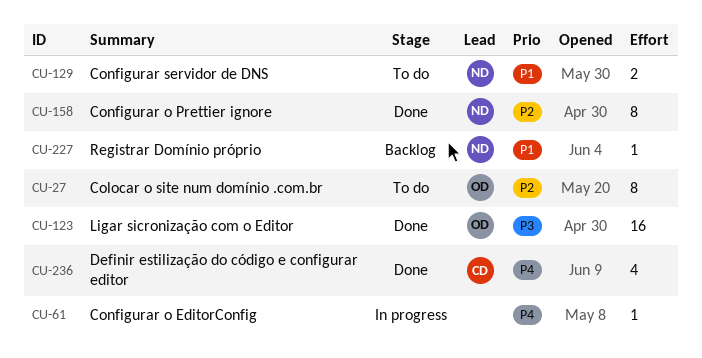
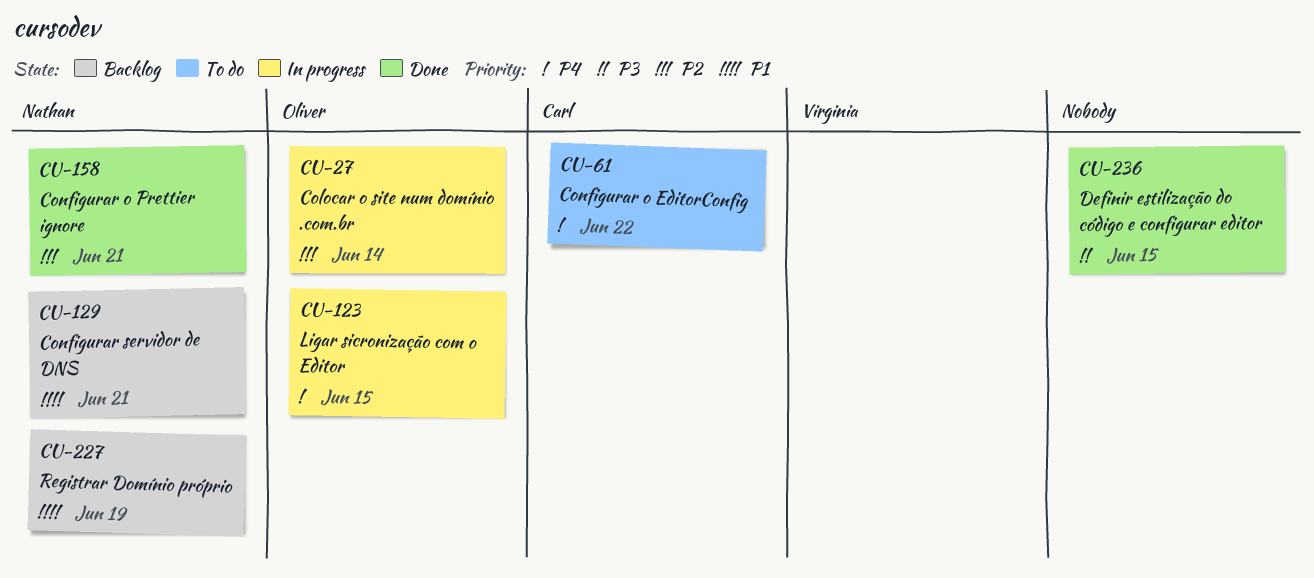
CU-27, status: To do -> In progress
CU-61, status: In progress -> To do
CU-61, owner: none -> Carl
CU-123, status: Done -> In progress
CU-123, priority: P3 -> P4
CU-129, status: To do -> Backlog
CU-236, owner: Carl -> none
CU-236, priority: P4 -> P3

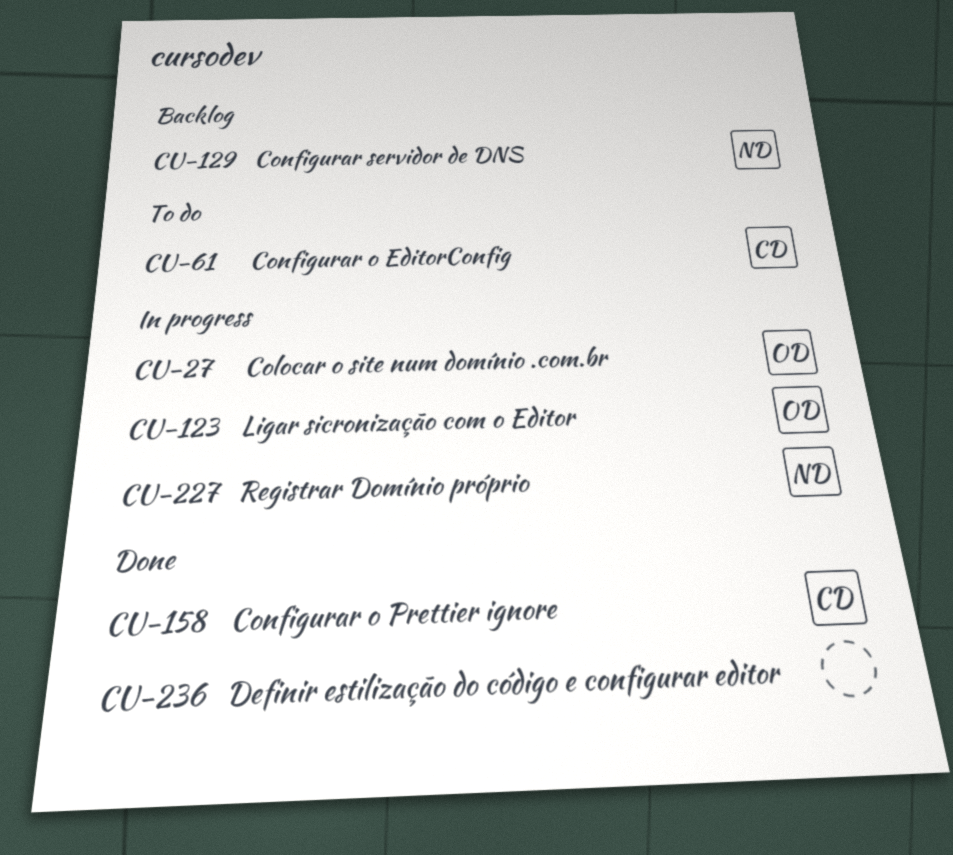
CU-158, owner: Nathan -> Carl
CU-227, status: Backlog -> In progress

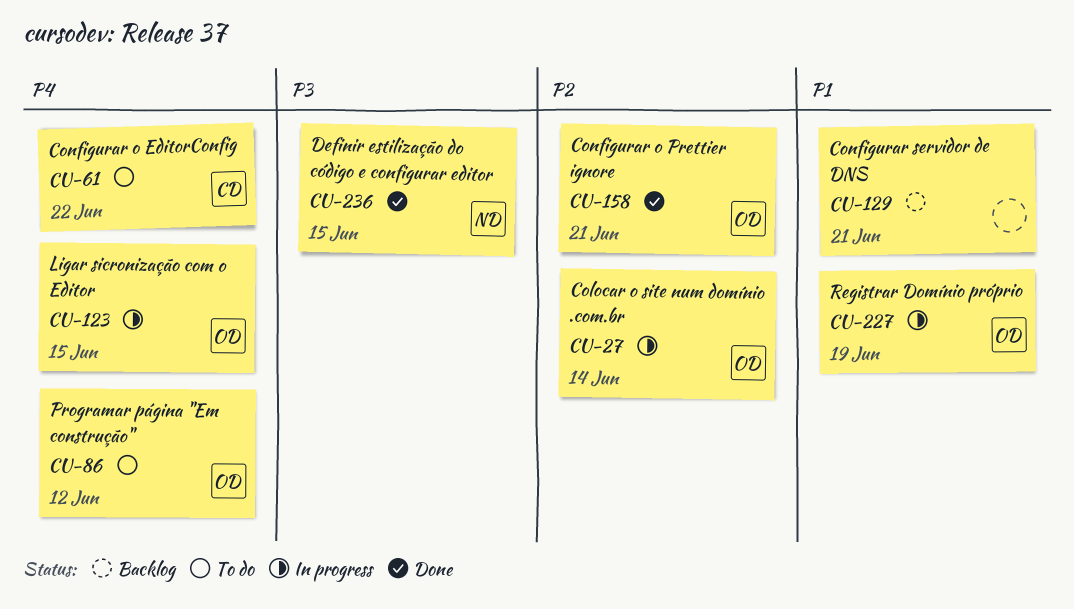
CU-86: none -> present
CU-129, owner: ND -> none
CU-158, owner: CD -> OD
CU-227, owner: ND -> OD
CU-236, owner: none -> ND

